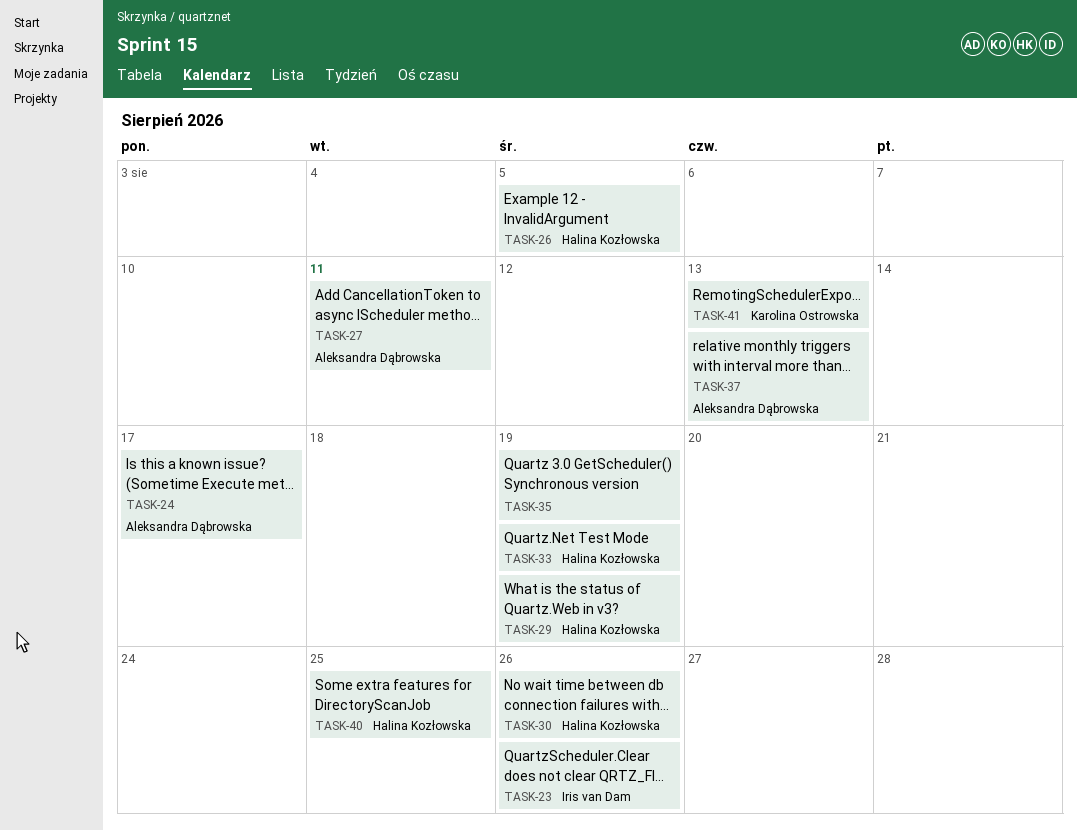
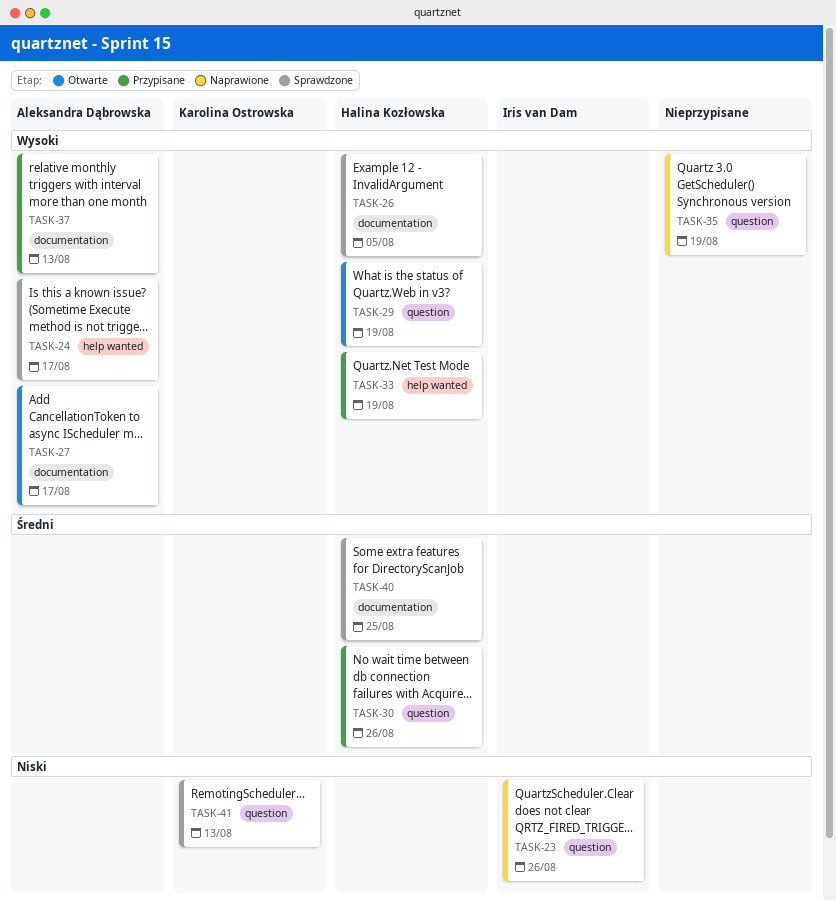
TASK-27, due: Aug 11 -> Aug 17

